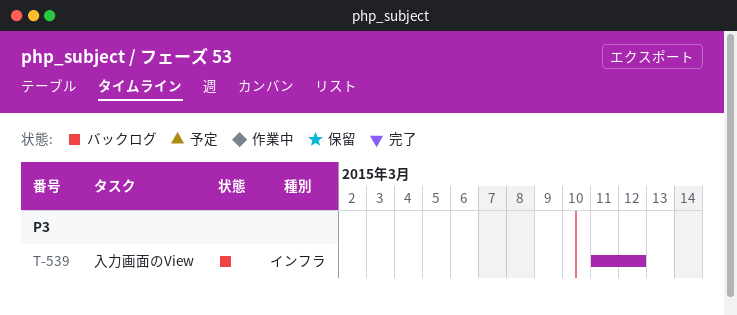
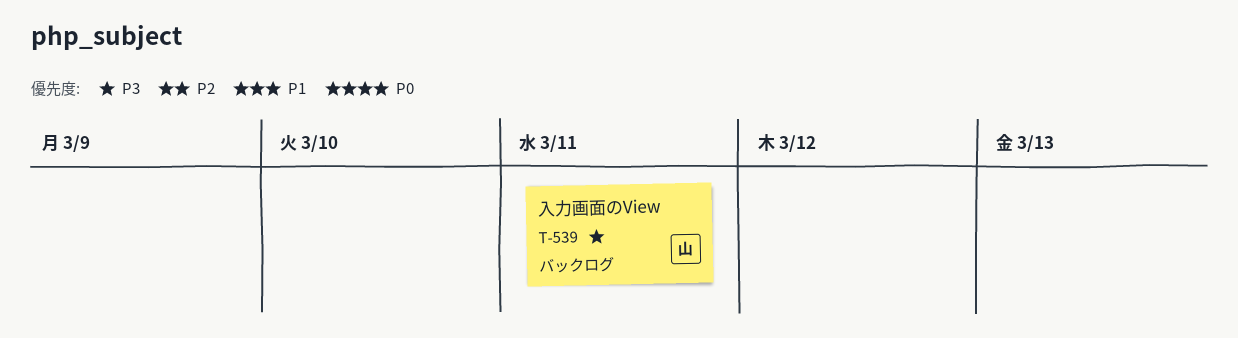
T-539, due: Mar 12 -> Mar 11

